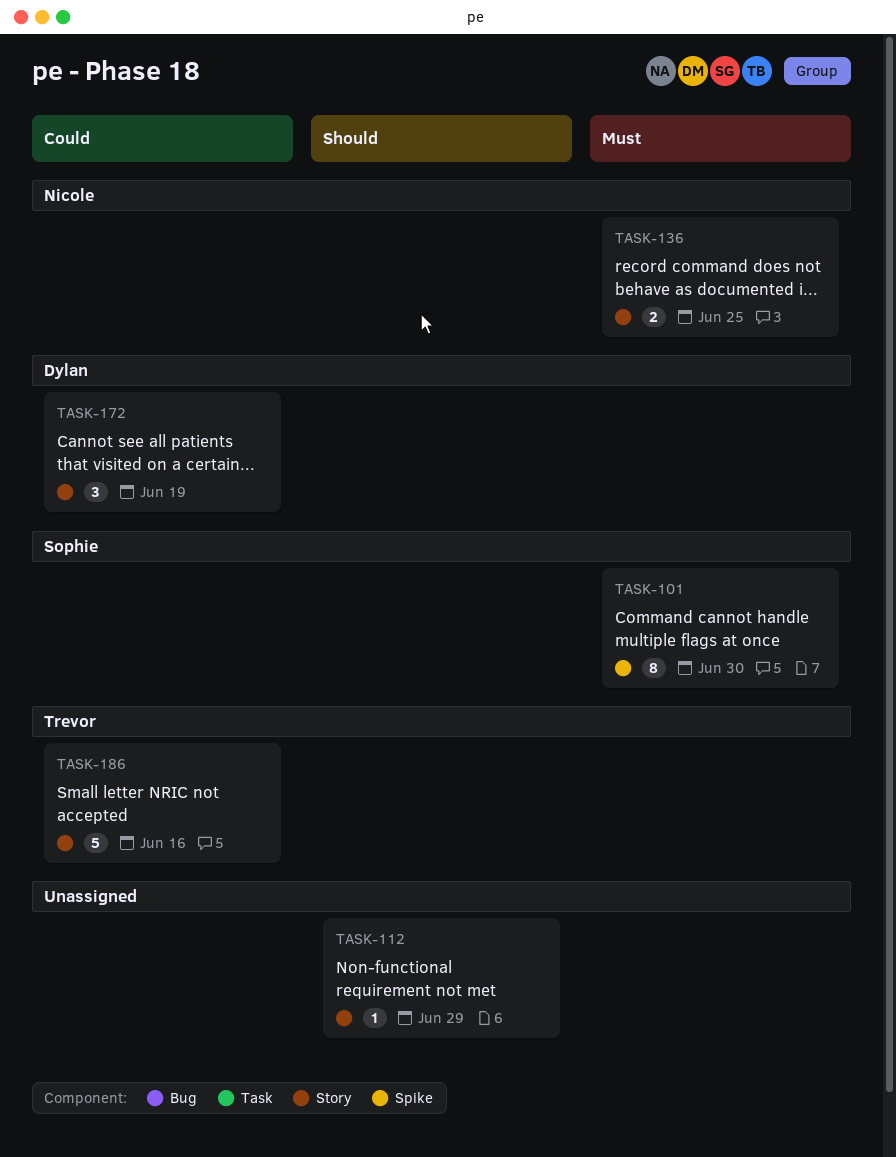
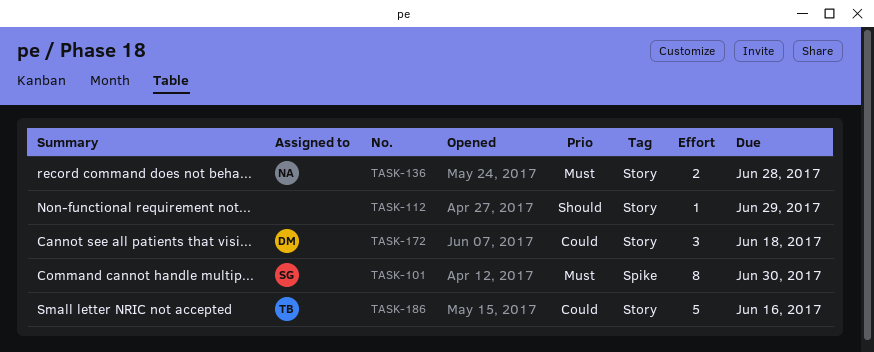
TASK-136, due: Jun 25 -> Jun 28
TASK-172, due: Jun 19 -> Jun 18

